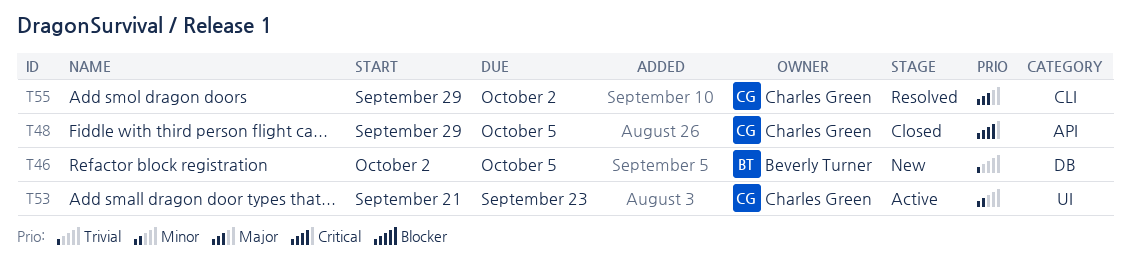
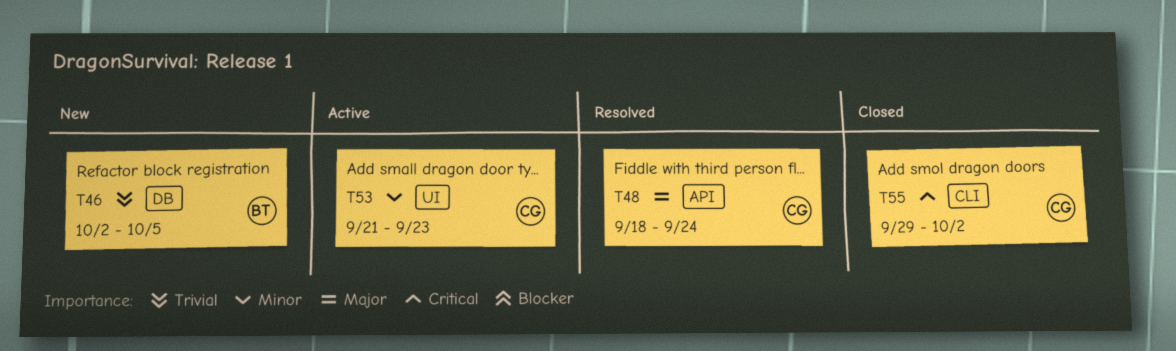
T48, status: Closed -> Resolved
T48, priority: Critical -> Major
T48, start: Sep 29 -> Sep 18
T48, due: Oct 5 -> Sep 24
T55, status: Resolved -> Closed
T55, priority: Major -> Critical

